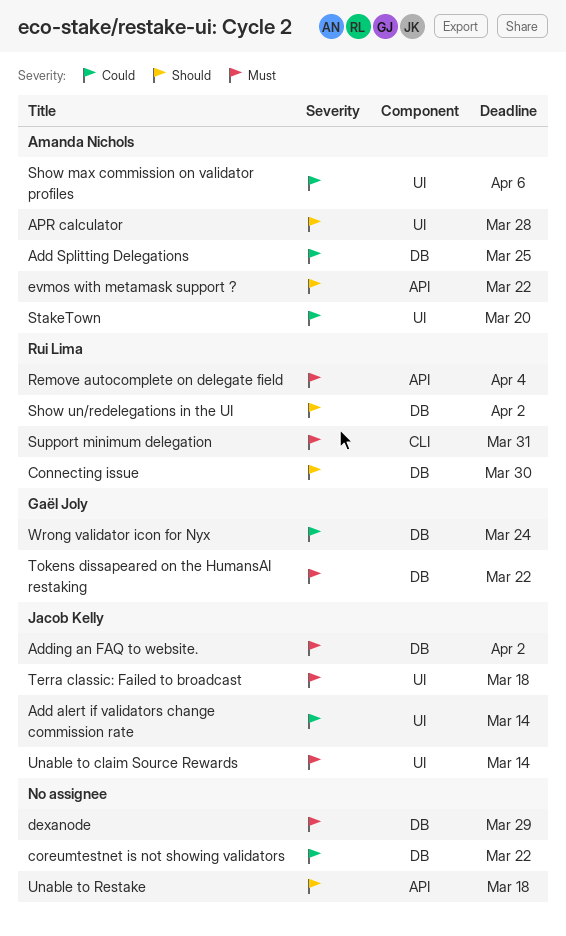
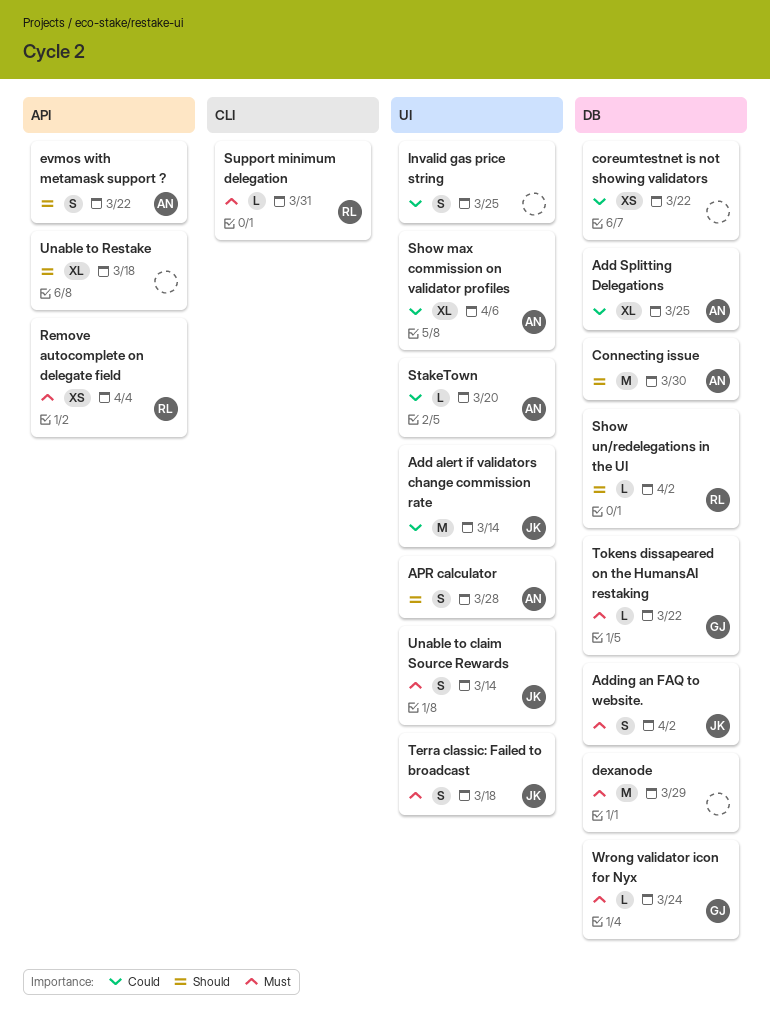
Connecting issue, owner: Rui Lima -> Amanda Nichols
Invalid gas price string: none -> present
Wrong validator icon for Nyx, priority: Could -> Must

